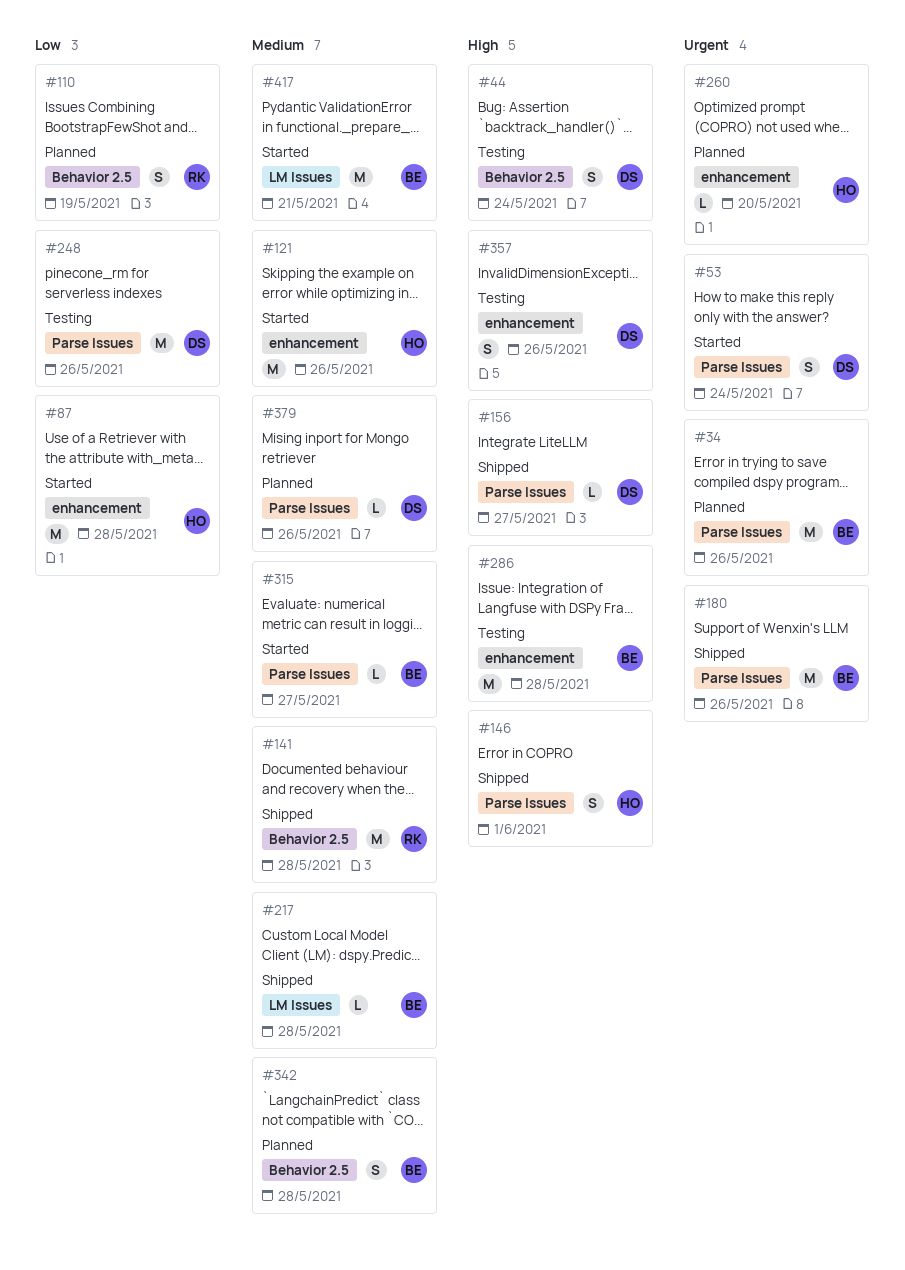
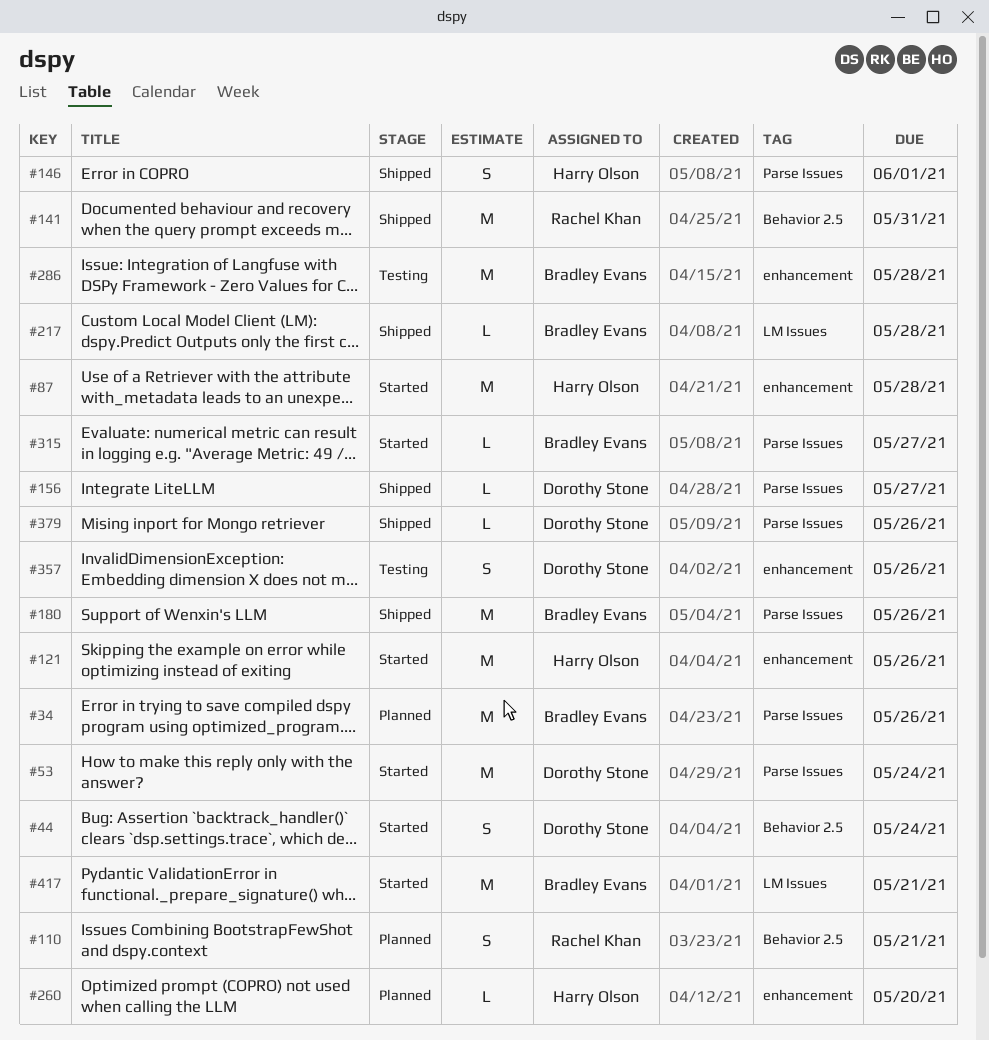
#44, status: Testing -> Started
#53, estimate: S -> M
#110, due: May 19 -> May 21
#141, due: May 28 -> May 31
#248: present -> none
#342: present -> none
#379, status: Planned -> Shipped

